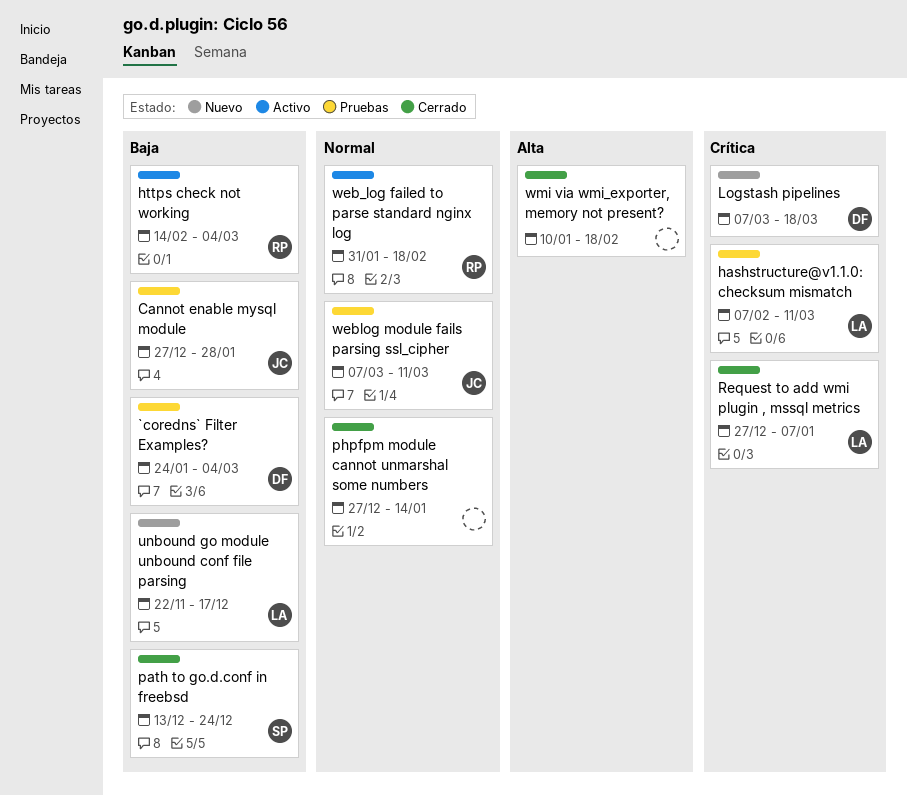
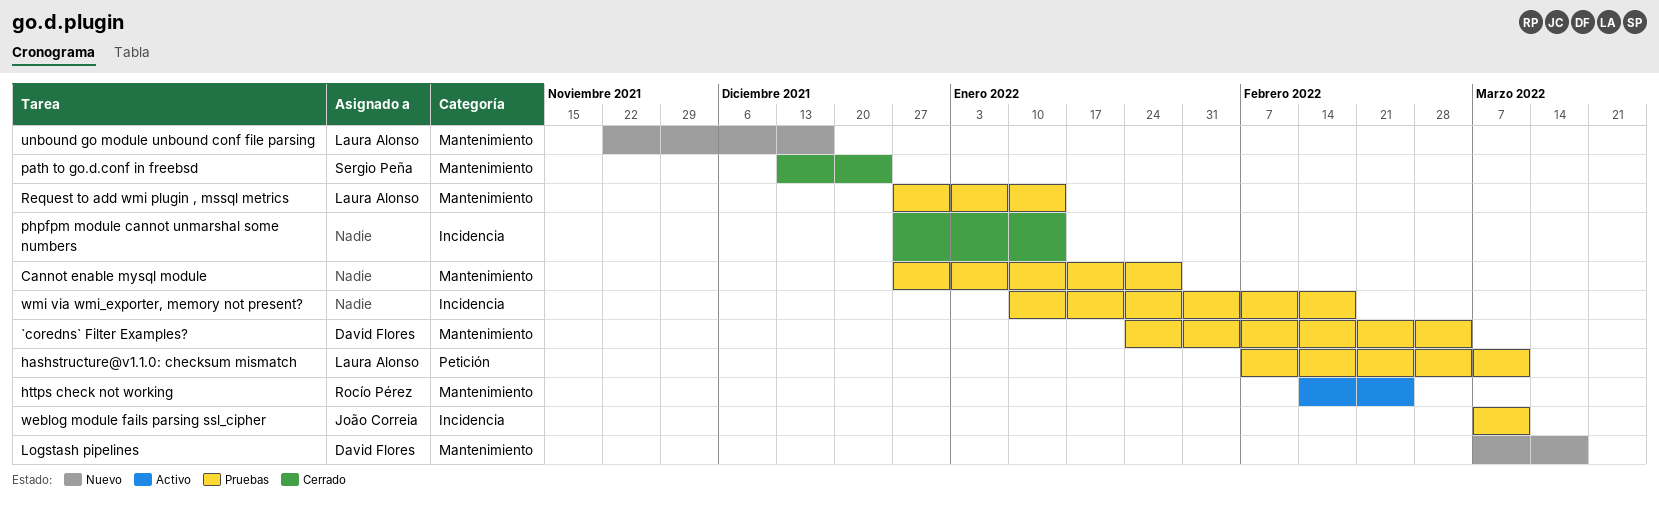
Cannot enable mysql module, owner: João Correia -> none
https check not working, due: Mar 4 -> Feb 25
Request to add wmi plugin , mssql metrics, status: Cerrado -> Pruebas
Request to add wmi plugin , mssql metrics, due: Jan 7 -> Jan 14
web_log failed to parse standard nginx log: present -> none
wmi via wmi_exporter, memory not present?, status: Cerrado -> Pruebas

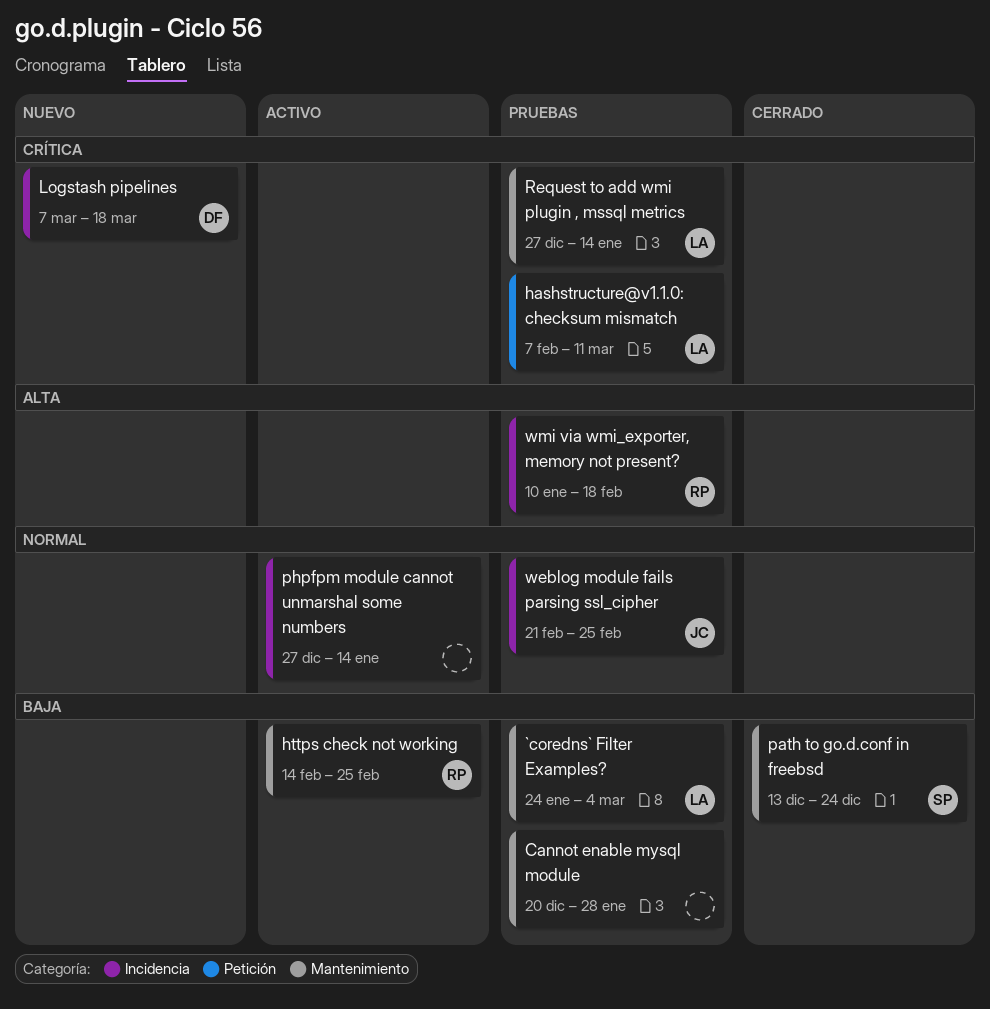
`coredns` Filter Examples?, owner: David Flores -> Laura Alonso
Cannot enable mysql module, start: Dec 27 -> Dec 20
Logstash pipelines, label: Mantenimiento -> Incidencia
phpfpm module cannot unmarshal some numbers, status: Cerrado -> Activo
unbound go module unbound conf file parsing: present -> none
weblog module fails parsing ssl_cipher, start: Mar 7 -> Feb 21
weblog module fails parsing ssl_cipher, due: Mar 11 -> Feb 25
wmi via wmi_exporter, memory not present?, owner: none -> Rocío Pérez

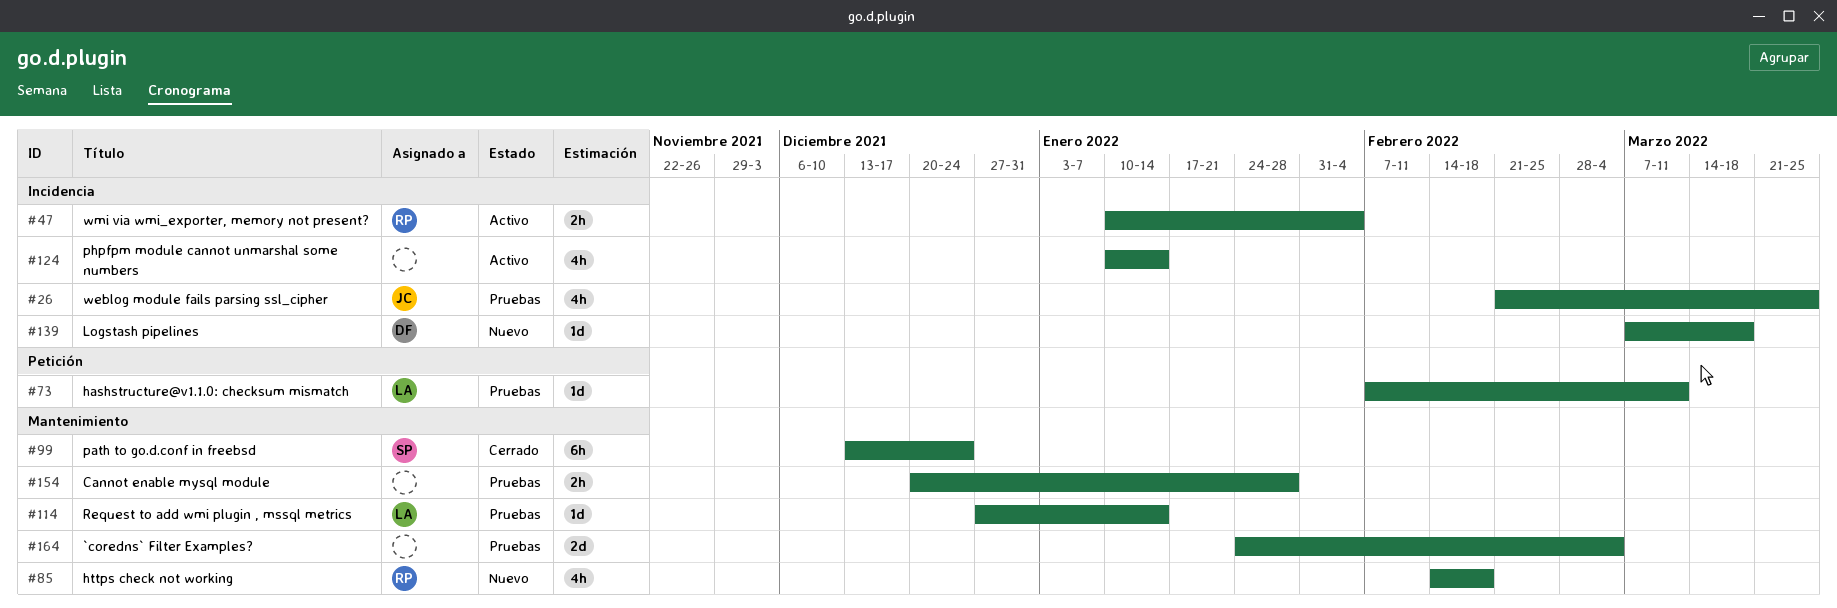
`coredns` Filter Examples?, owner: LA -> none
https check not working, status: Activo -> Nuevo
https check not working, due: Feb 25 -> Feb 18
phpfpm module cannot unmarshal some numbers, start: Dec 27 -> Jan 10
weblog module fails parsing ssl_cipher, due: Feb 25 -> Mar 25
wmi via wmi_exporter, memory not present?, status: Pruebas -> Activo
wmi via wmi_exporter, memory not present?, due: Feb 18 -> Feb 4

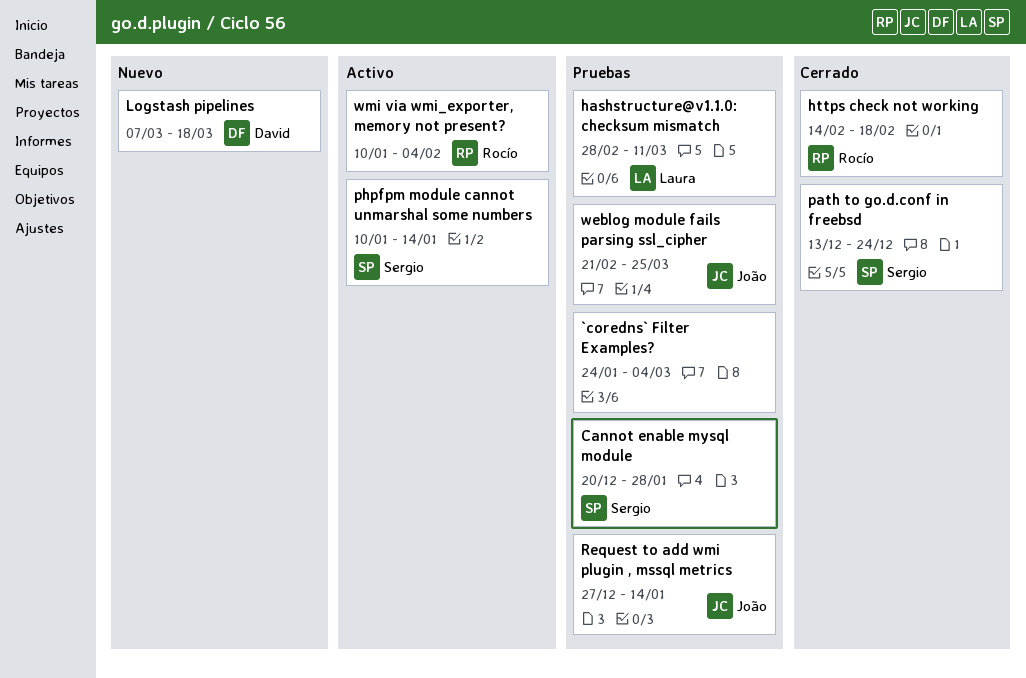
Cannot enable mysql module, owner: none -> Sergio
hashstructure@v1.1.0: checksum mismatch, start: Feb 7 -> Feb 28
https check not working, status: Nuevo -> Cerrado
phpfpm module cannot unmarshal some numbers, owner: none -> Sergio
Request to add wmi plugin , mssql metrics, owner: Laura -> João

